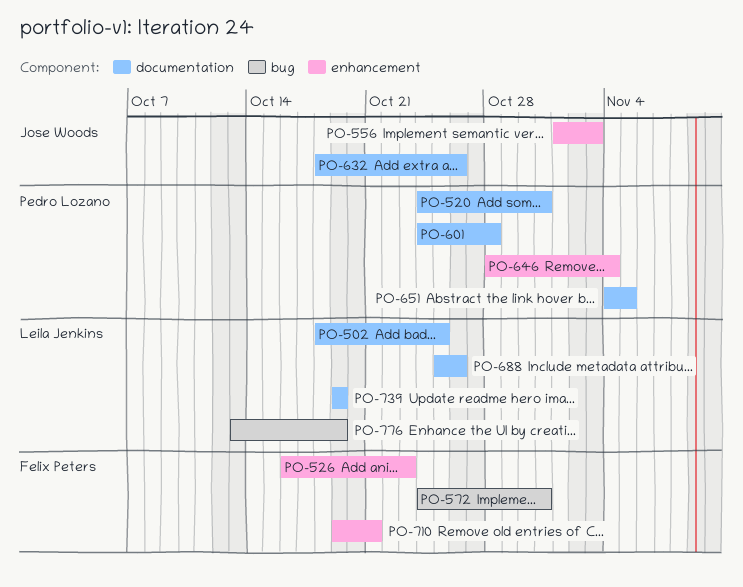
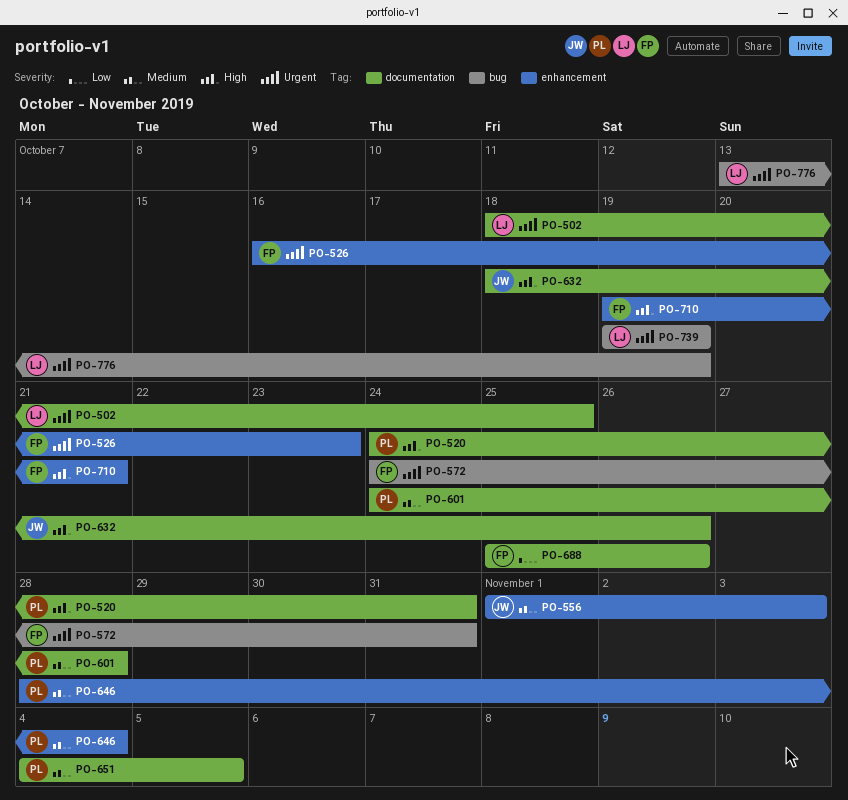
PO-688, owner: Leila Jenkins -> Felix Peters
PO-739, label: documentation -> bug

